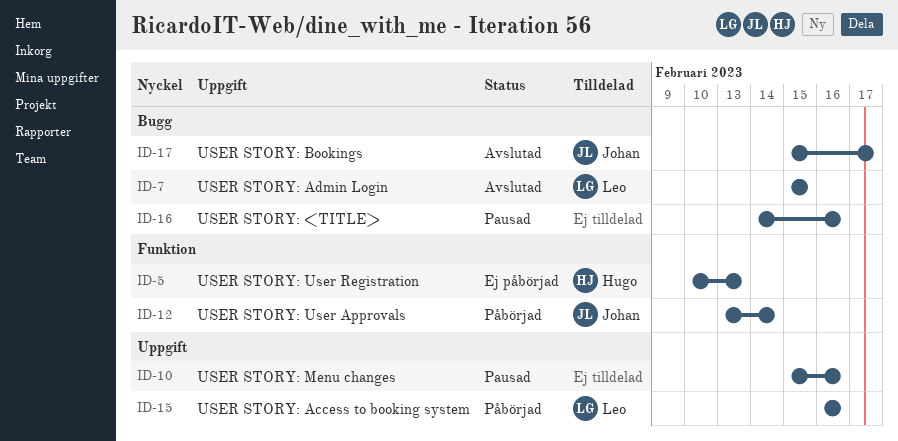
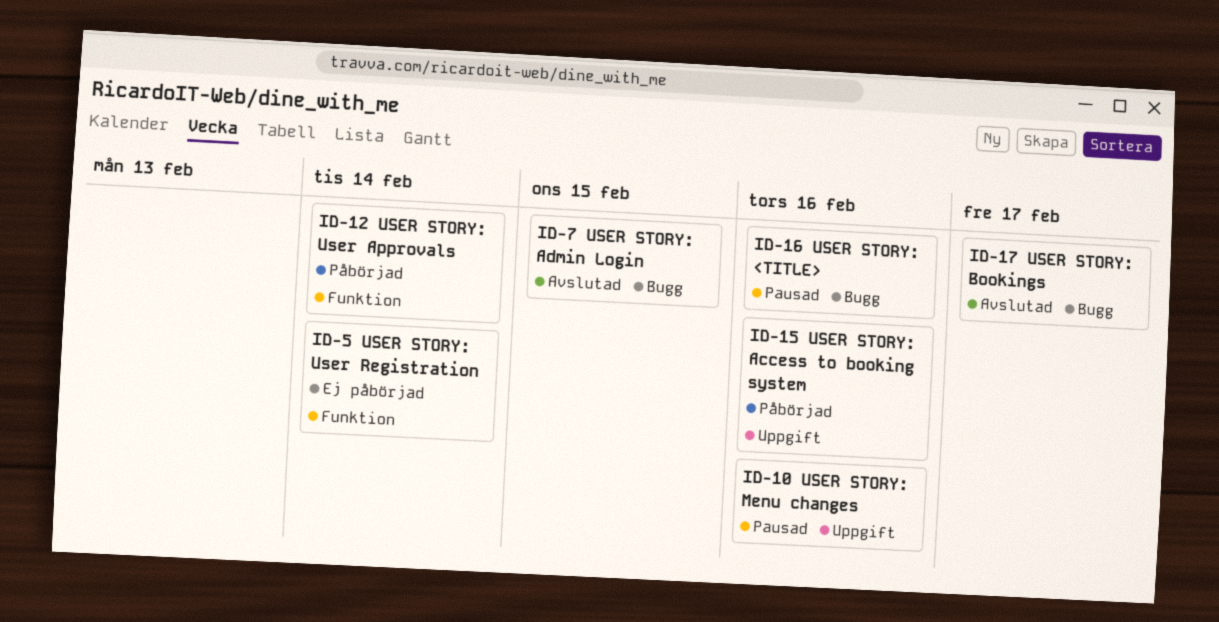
ID-5, due: Feb 13 -> Feb 14

